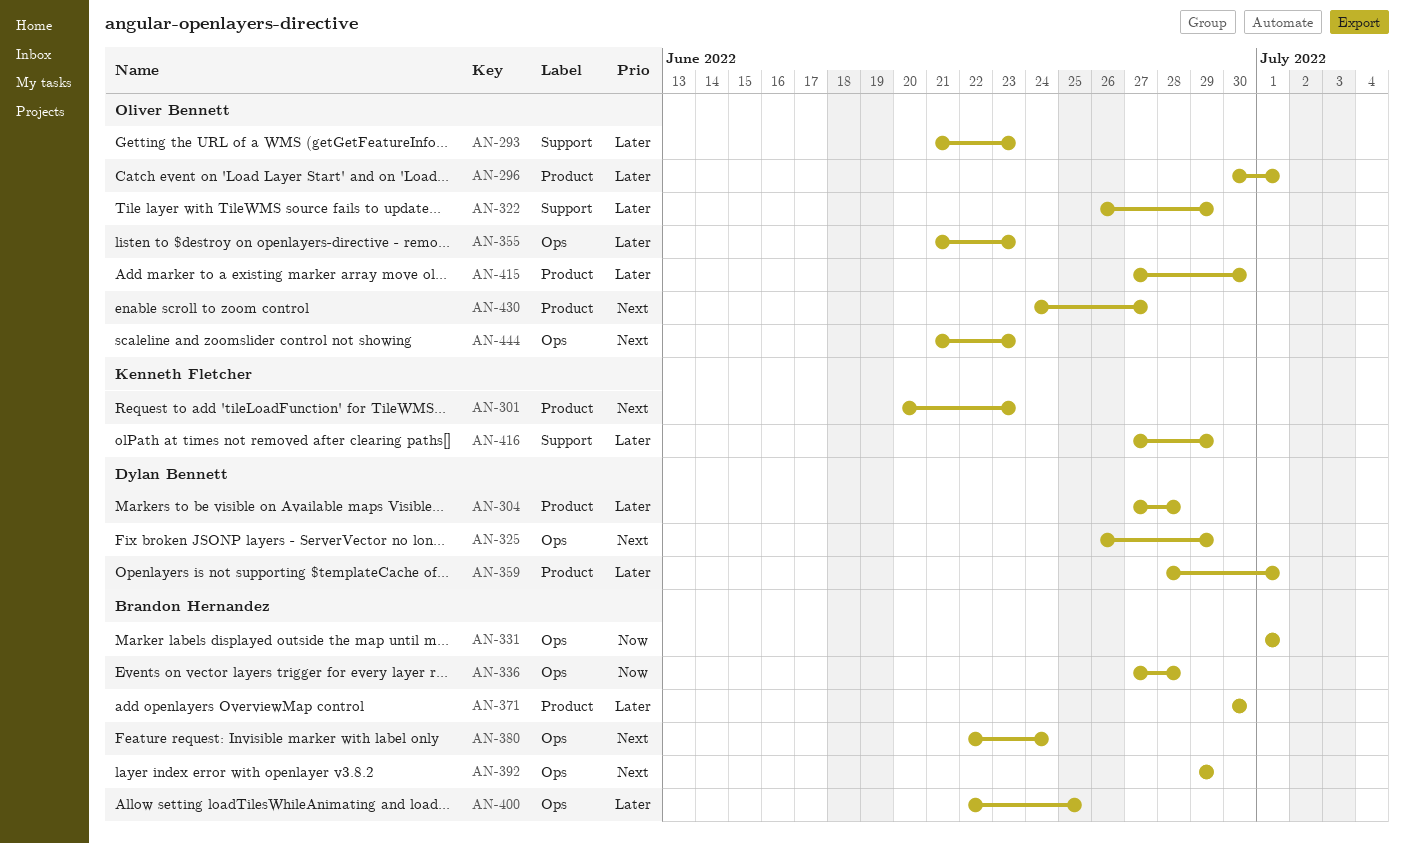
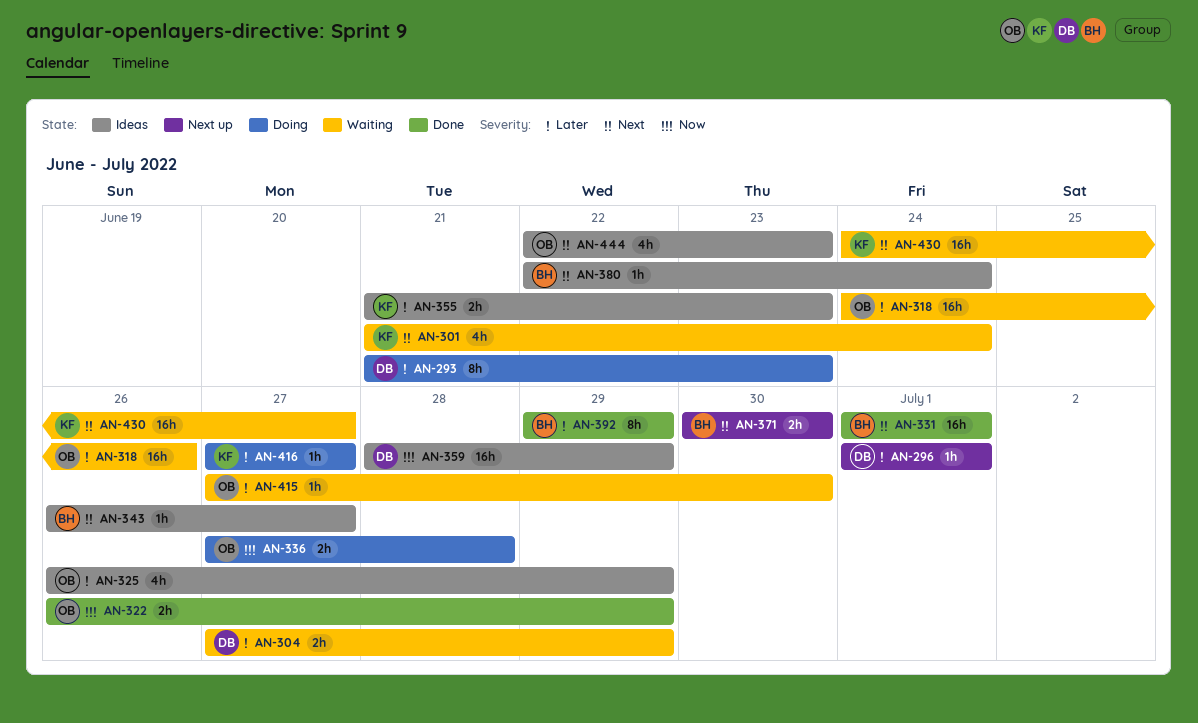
AN-293, owner: Oliver Bennett -> Dylan Bennett
AN-296, owner: Oliver Bennett -> Dylan Bennett
AN-296, start: Jun 30 -> Jul 1
AN-301, start: Jun 20 -> Jun 21
AN-301, due: Jun 23 -> Jun 24
AN-304, due: Jun 28 -> Jun 29
AN-318: none -> present
AN-322, priority: Later -> Now
AN-325, owner: Dylan Bennett -> Oliver Bennett
AN-325, priority: Next -> Later
AN-331, priority: Now -> Next
AN-336, owner: Brandon Hernandez -> Oliver Bennett
AN-343: none -> present
AN-355, owner: Oliver Bennett -> Kenneth Fletcher
AN-359, priority: Later -> Now
AN-359, due: Jul 1 -> Jun 29
AN-371, priority: Later -> Next
AN-392, priority: Next -> Later
AN-400: present -> none
AN-416, due: Jun 29 -> Jun 27
AN-430, owner: Oliver Bennett -> Kenneth Fletcher
AN-444, start: Jun 21 -> Jun 22

